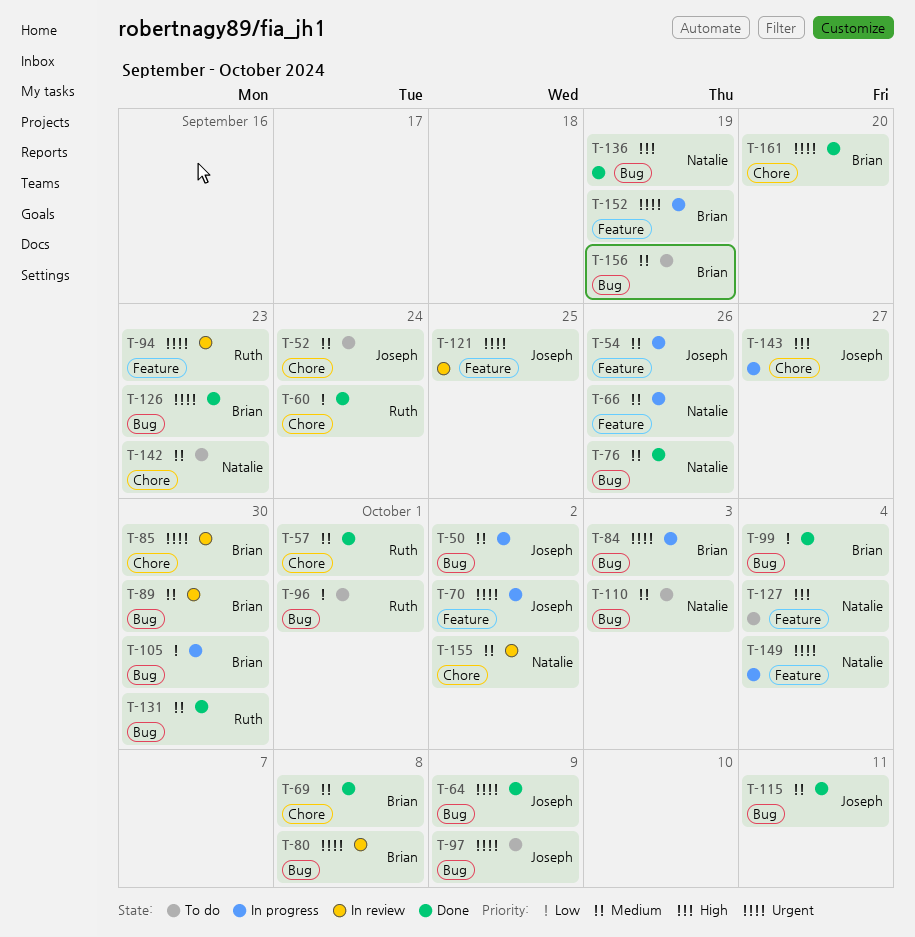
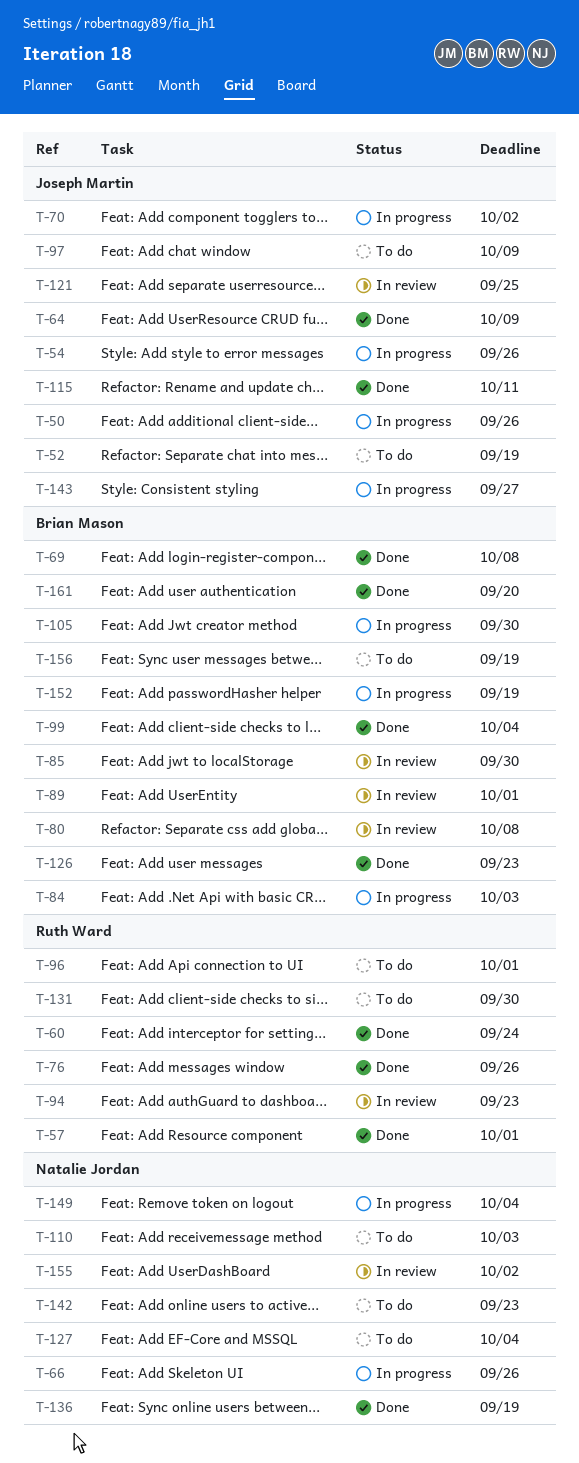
T-50, due: Oct 2 -> Sep 26
T-52, due: Sep 24 -> Sep 19
T-76, owner: Natalie Jordan -> Ruth Ward
T-89, due: Sep 30 -> Oct 1
T-131, status: Done -> To do

